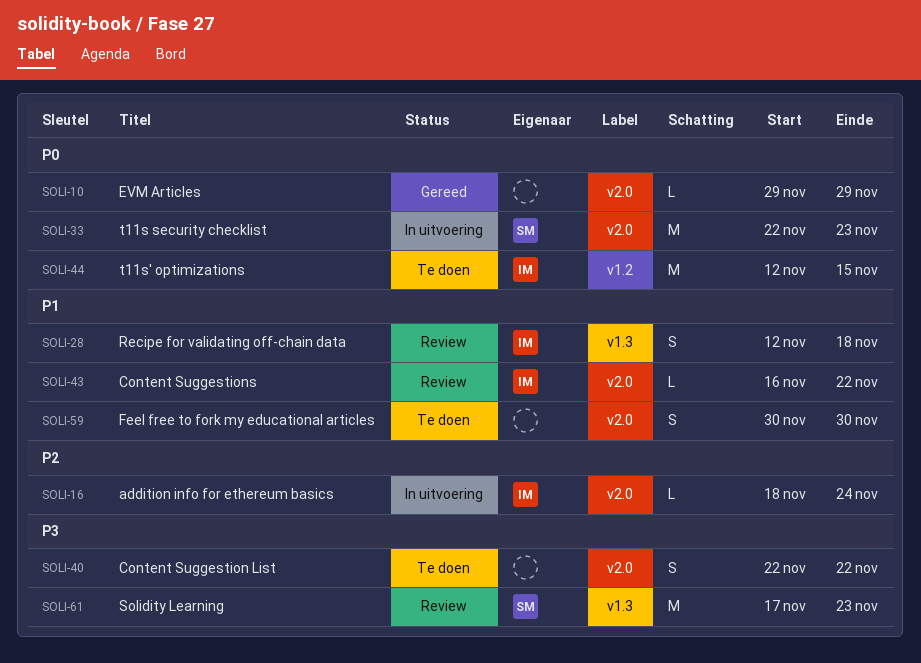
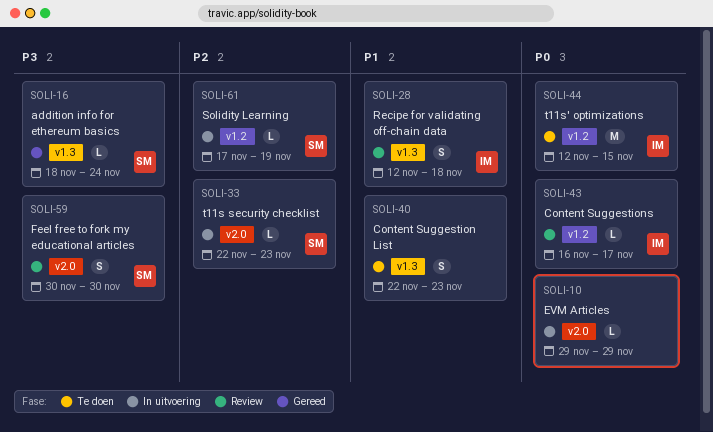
SOLI-10, status: Gereed -> In uitvoering
SOLI-16, status: In uitvoering -> Gereed
SOLI-16, owner: IM -> SM
SOLI-16, priority: P2 -> P3
SOLI-16, label: v2.0 -> v1.3
SOLI-33, priority: P0 -> P2
SOLI-33, estimate: M -> L
SOLI-40, priority: P3 -> P1
SOLI-40, label: v2.0 -> v1.3
SOLI-40, due: Nov 22 -> Nov 23
SOLI-43, priority: P1 -> P0
SOLI-43, label: v2.0 -> v1.2
SOLI-43, due: Nov 22 -> Nov 17
SOLI-59, status: Te doen -> Review
SOLI-59, owner: none -> SM
SOLI-59, priority: P1 -> P3
SOLI-61, status: Review -> In uitvoering
SOLI-61, priority: P3 -> P2
SOLI-61, label: v1.3 -> v1.2
SOLI-61, estimate: M -> L
SOLI-61, due: Nov 23 -> Nov 19

